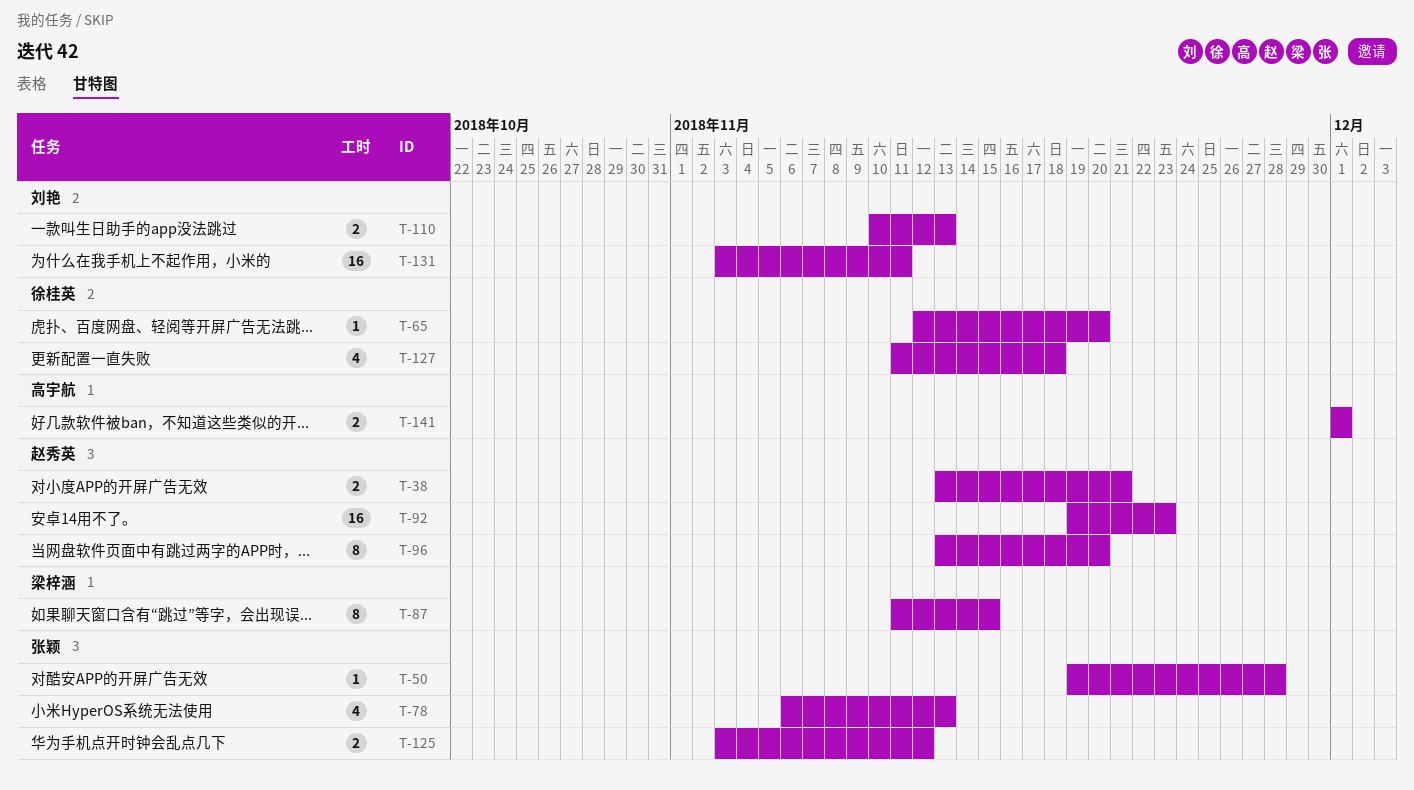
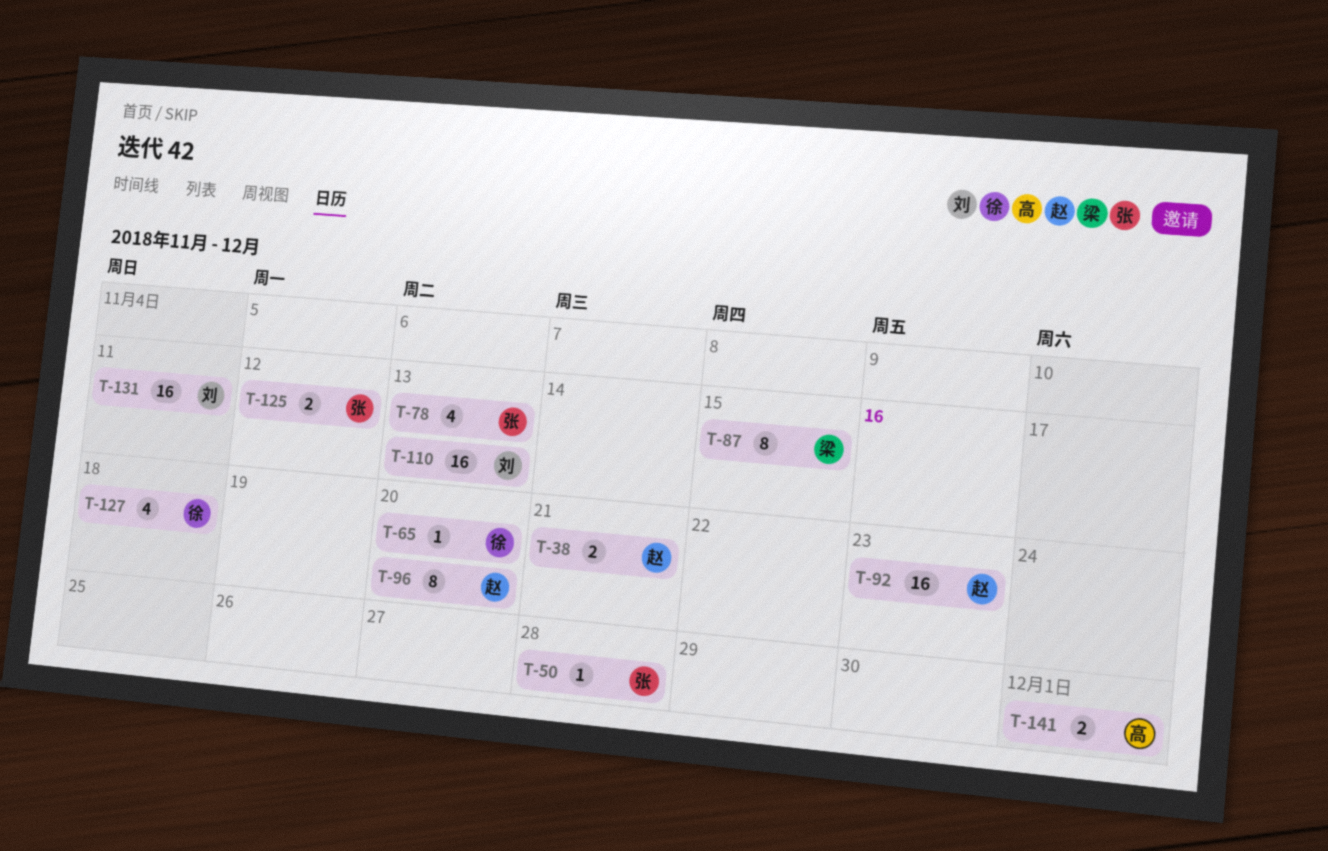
T-110, estimate: 2 -> 16

